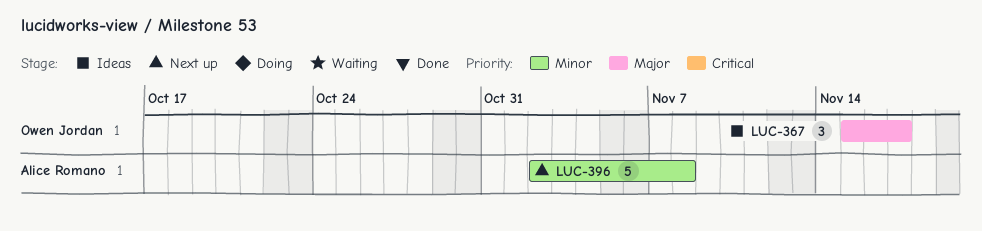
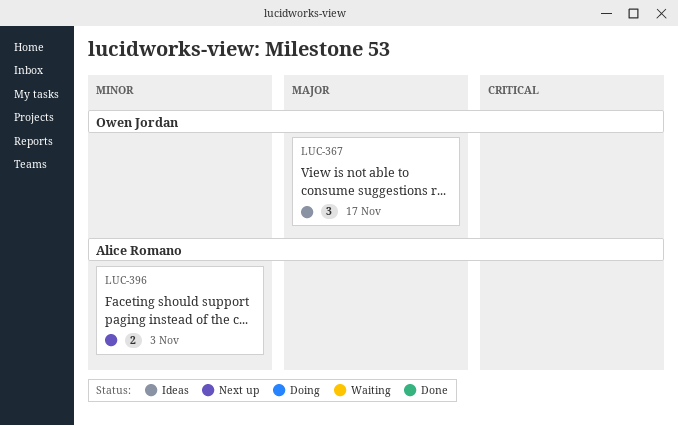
LUC-396, estimate: 5 -> 2
LUC-396, due: Nov 8 -> Nov 3

